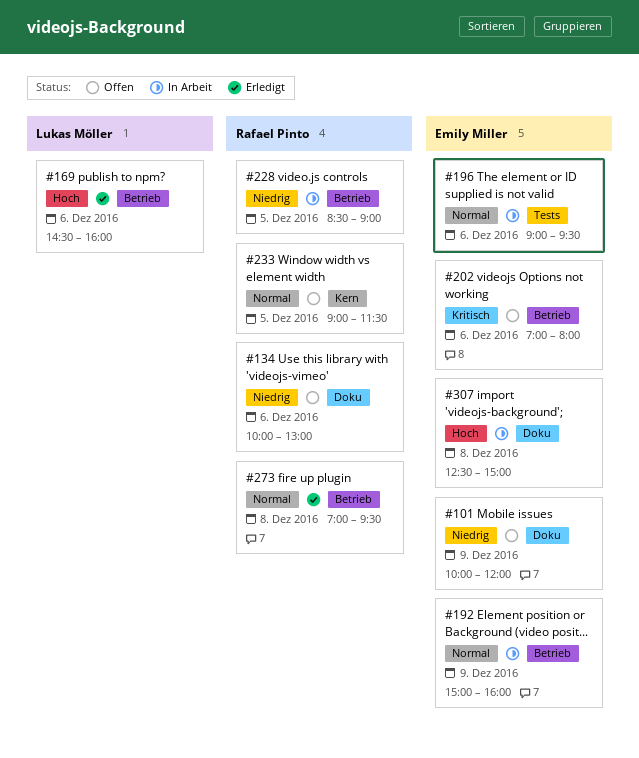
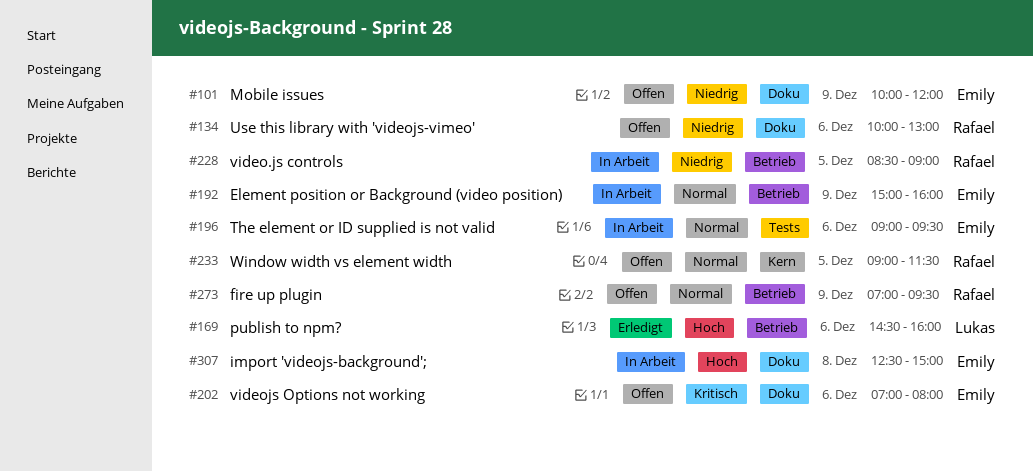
#202, label: Betrieb -> Doku
#273, status: Erledigt -> Offen
#273, day: Dec 8 -> Dec 9

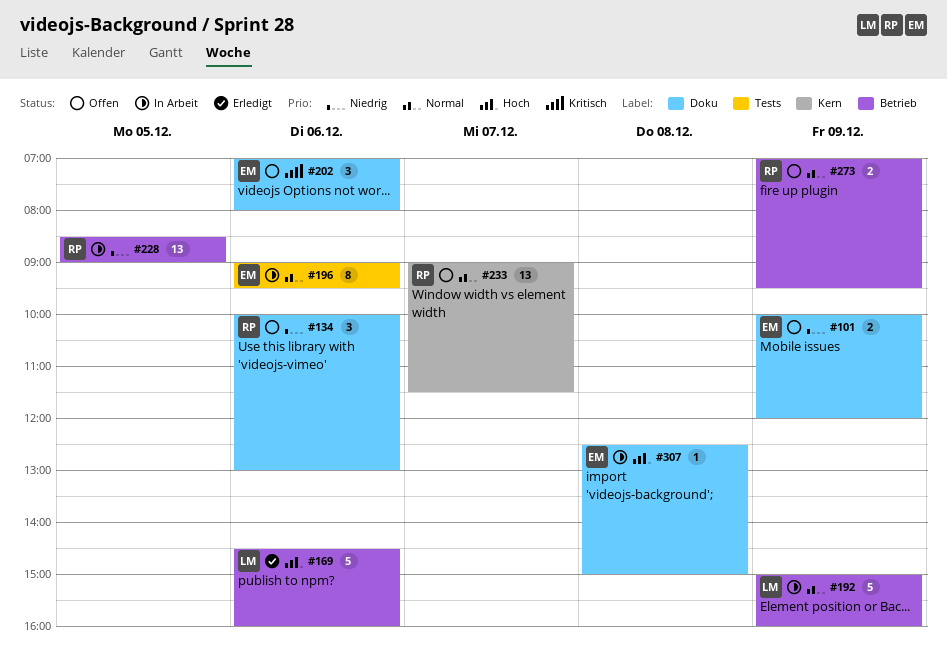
#192, owner: Emily -> Lukas
#233, day: Dec 5 -> Dec 7

